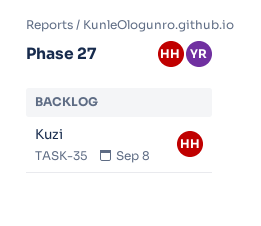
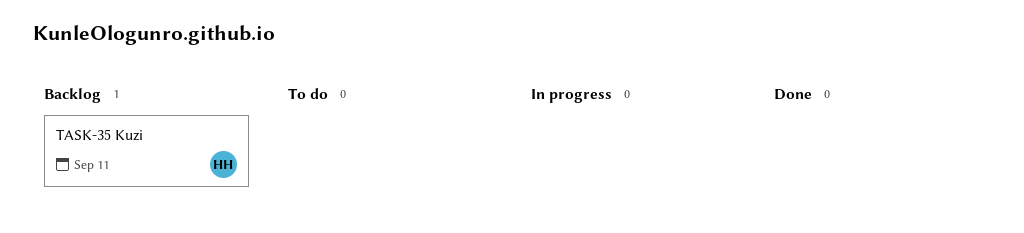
TASK-35, due: Sep 8 -> Sep 11

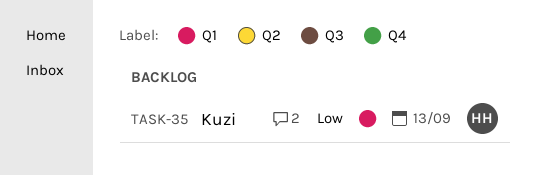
TASK-35, due: Sep 11 -> Sep 13

